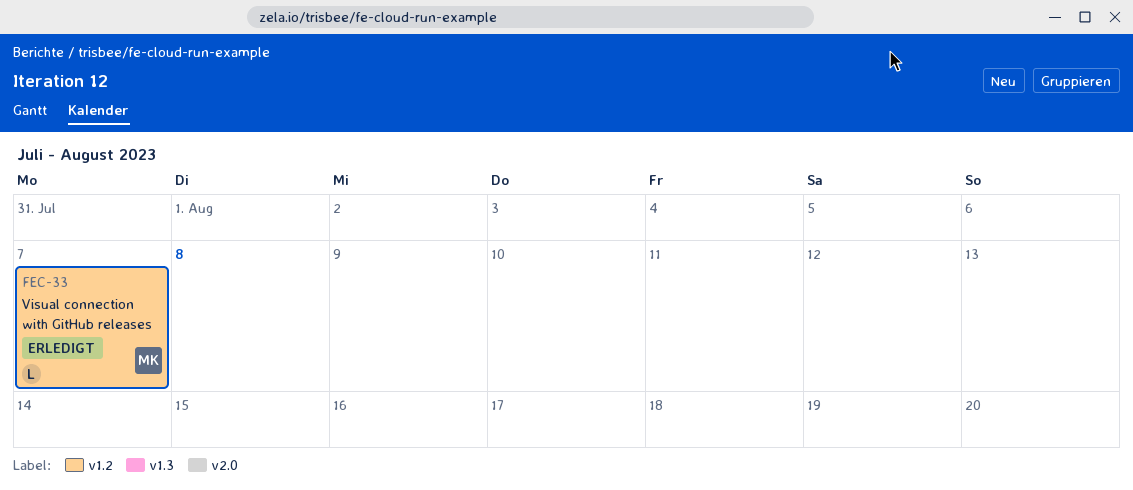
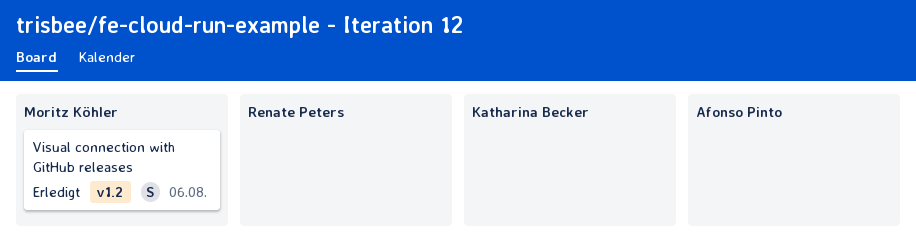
Visual connection with GitHub releases, estimate: L -> S
Visual connection with GitHub releases, due: Aug 7 -> Aug 6

